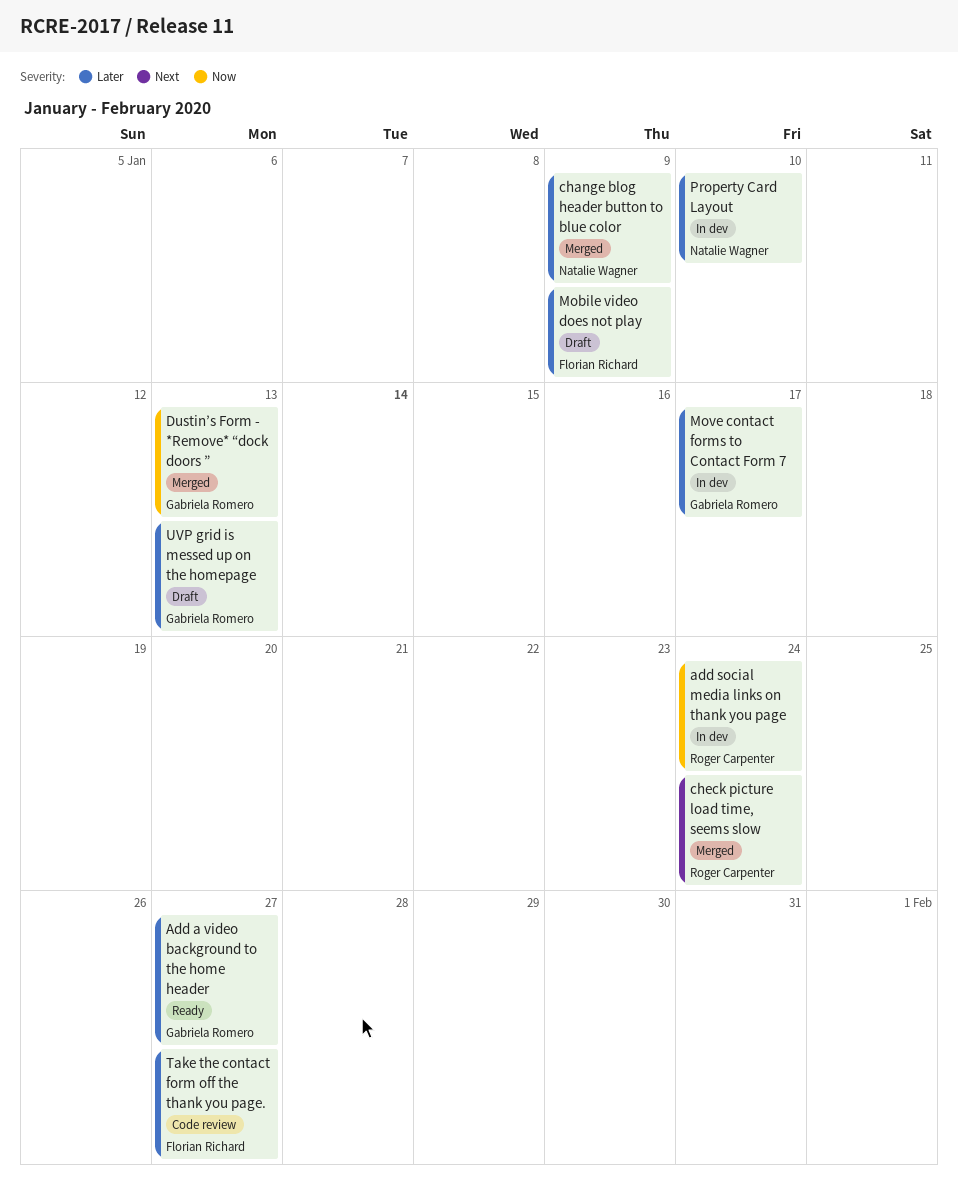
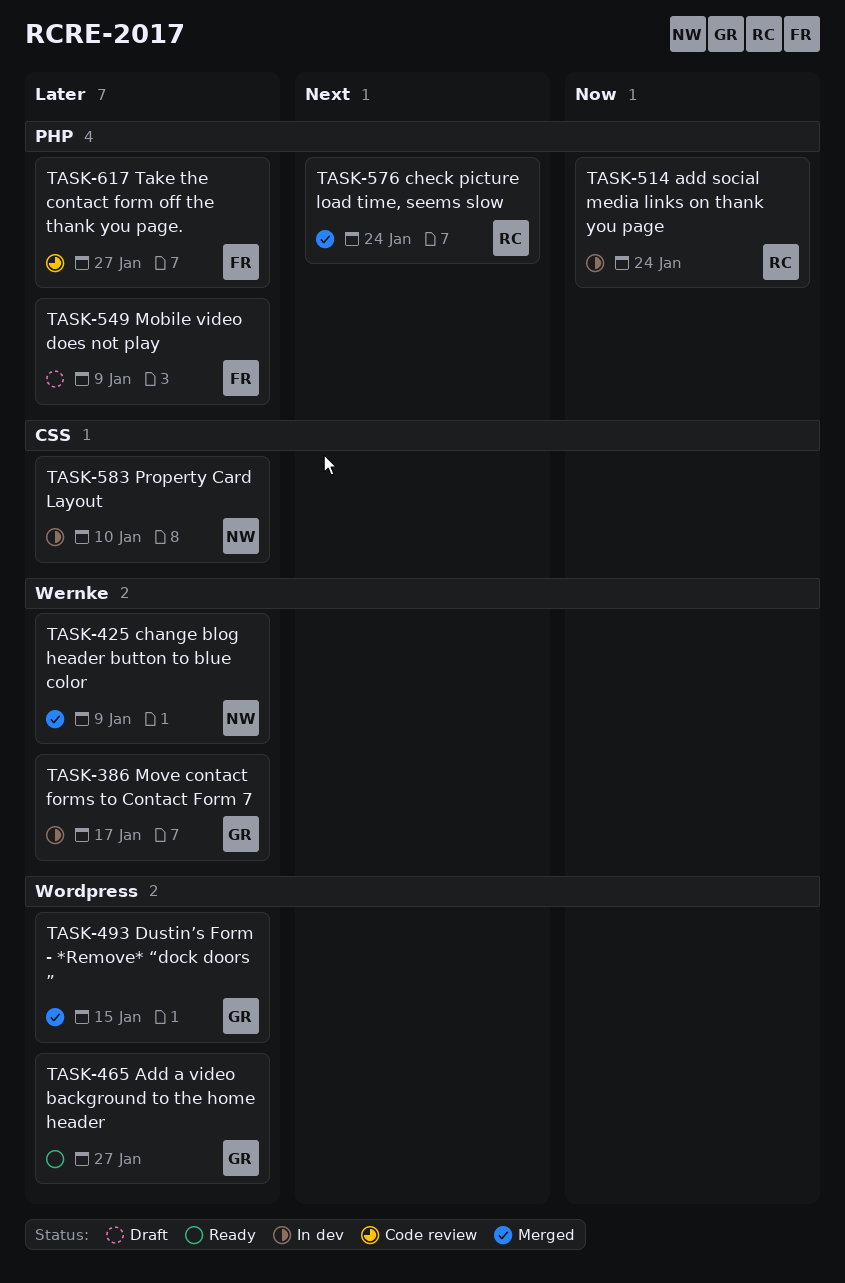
Dustin’s Form - *Remove* “dock doors ”, priority: Now -> Later
Dustin’s Form - *Remove* “dock doors ”, due: Jan 13 -> Jan 15
UVP grid is messed up on the homepage: present -> none

